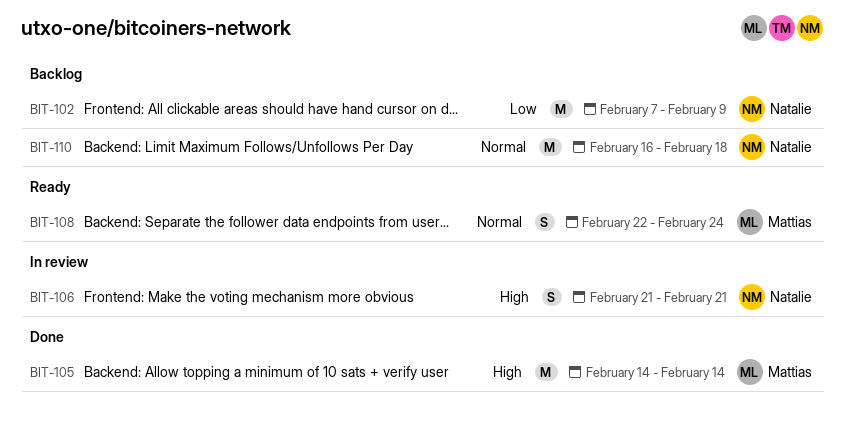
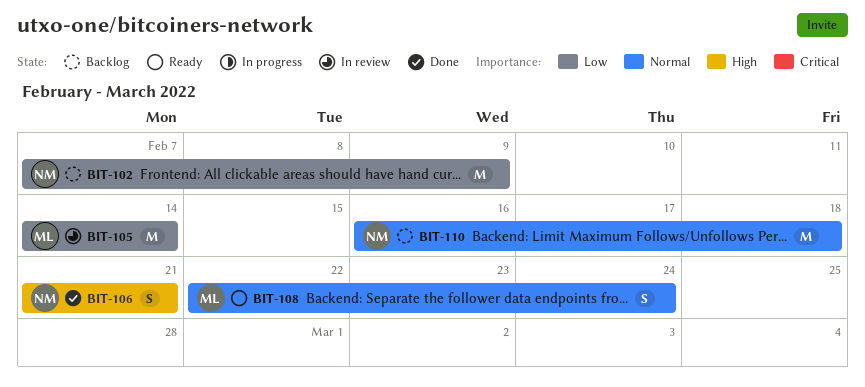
BIT-105, status: Done -> In review
BIT-105, priority: High -> Low
BIT-106, status: In review -> Done

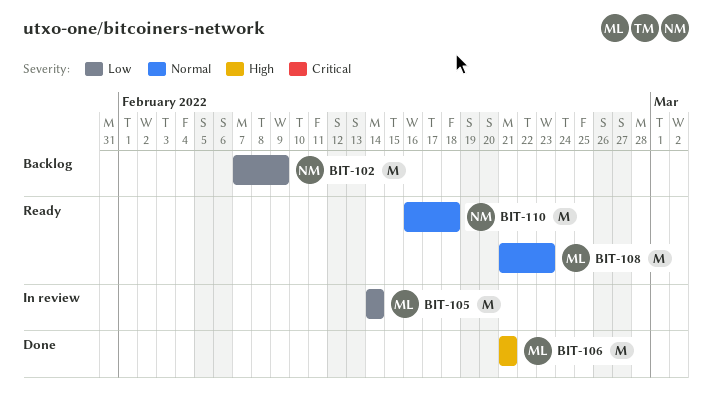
BIT-106, owner: NM -> ML
BIT-106, estimate: S -> M
BIT-108, estimate: S -> M
BIT-108, start: Feb 22 -> Feb 21
BIT-108, due: Feb 24 -> Feb 23
BIT-110, status: Backlog -> Ready

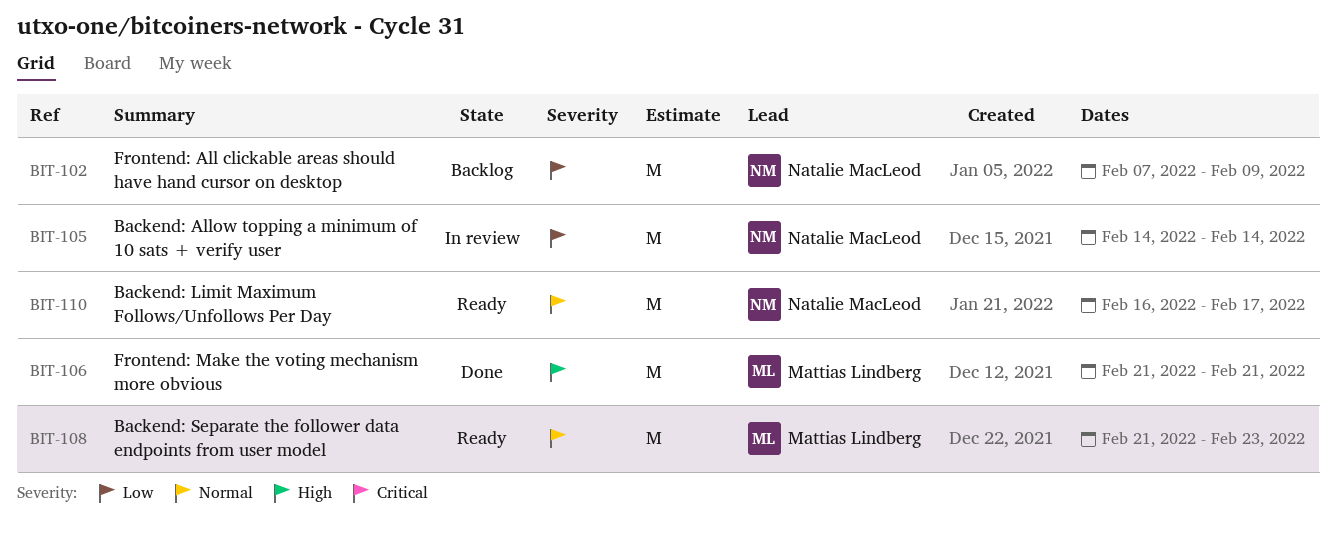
BIT-105, owner: Mattias Lindberg -> Natalie MacLeod
BIT-110, due: Feb 18 -> Feb 17

